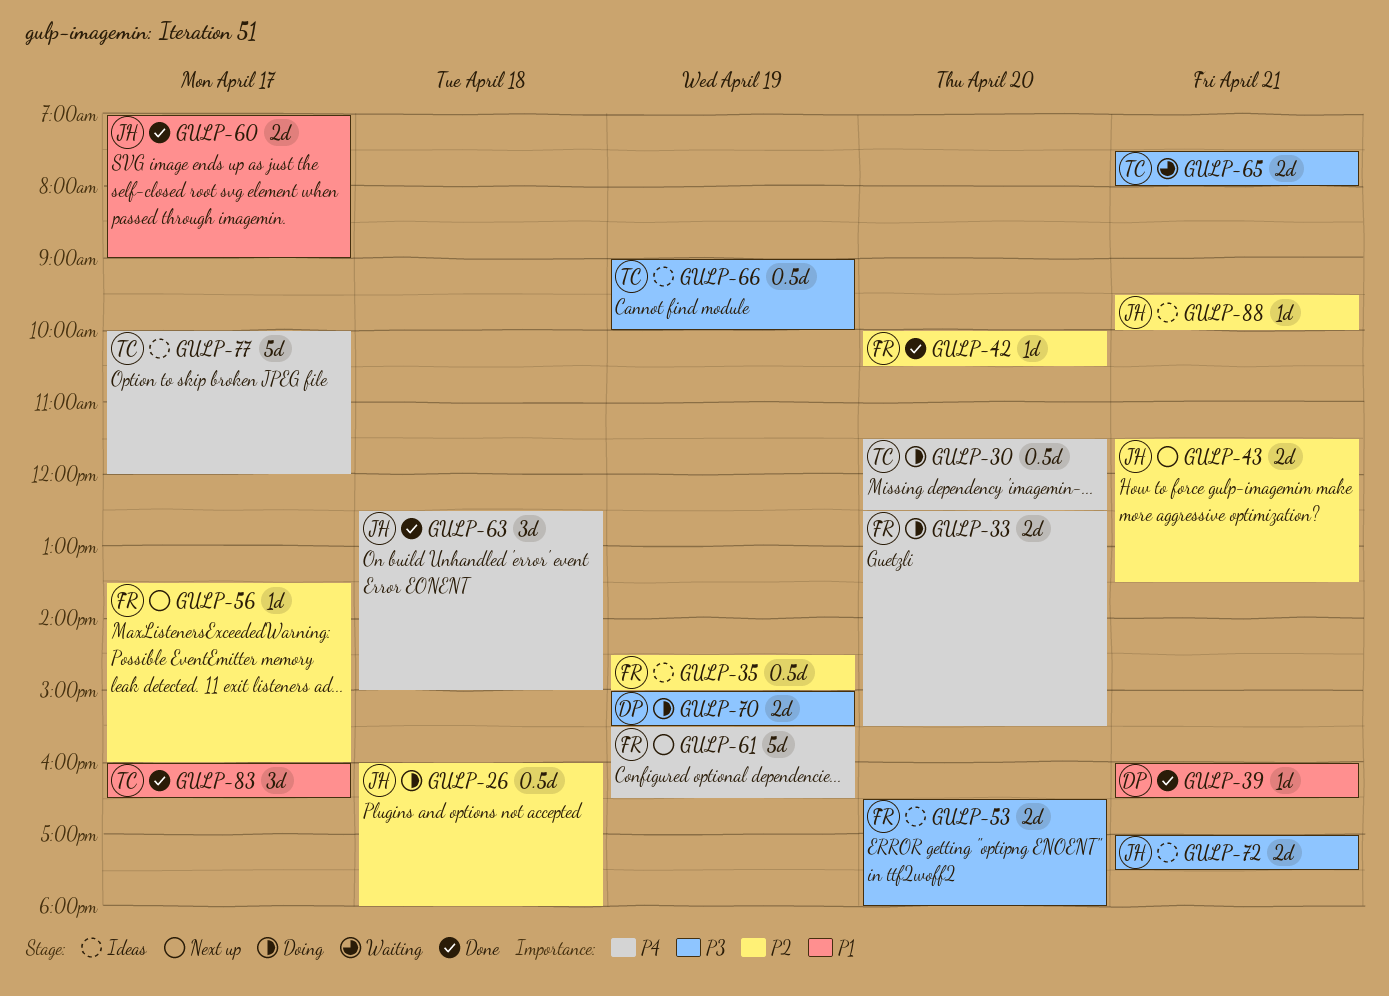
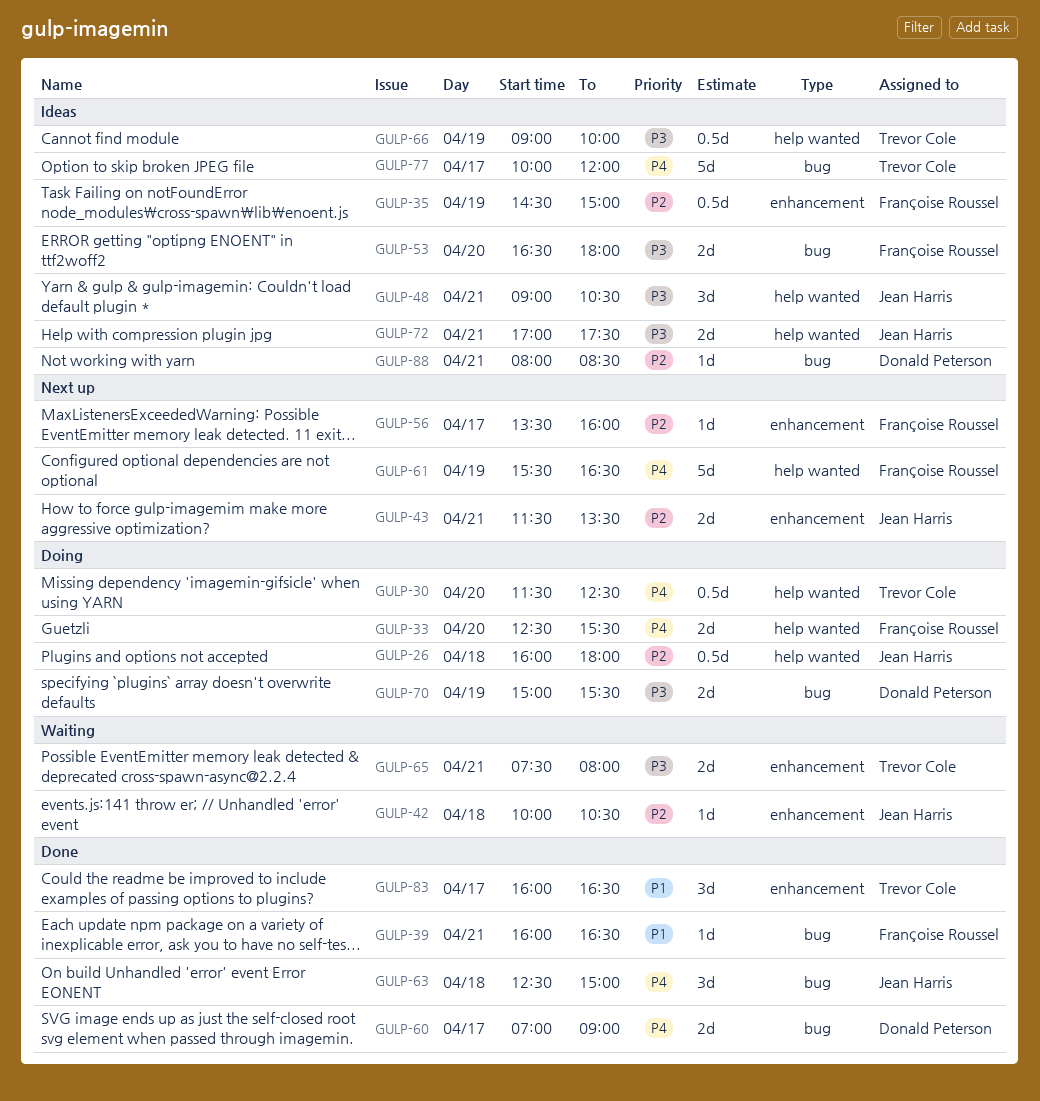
GULP-39, owner: Donald Peterson -> Françoise Roussel
GULP-42, status: Done -> Waiting
GULP-42, owner: Françoise Roussel -> Jean Harris
GULP-42, day: Apr 20 -> Apr 18
GULP-48: none -> present
GULP-60, owner: Jean Harris -> Donald Peterson
GULP-60, priority: P1 -> P4
GULP-88, owner: Jean Harris -> Donald Peterson
GULP-88, begins: 09:30 -> 08:00
GULP-88, ends: 10:00 -> 08:30

